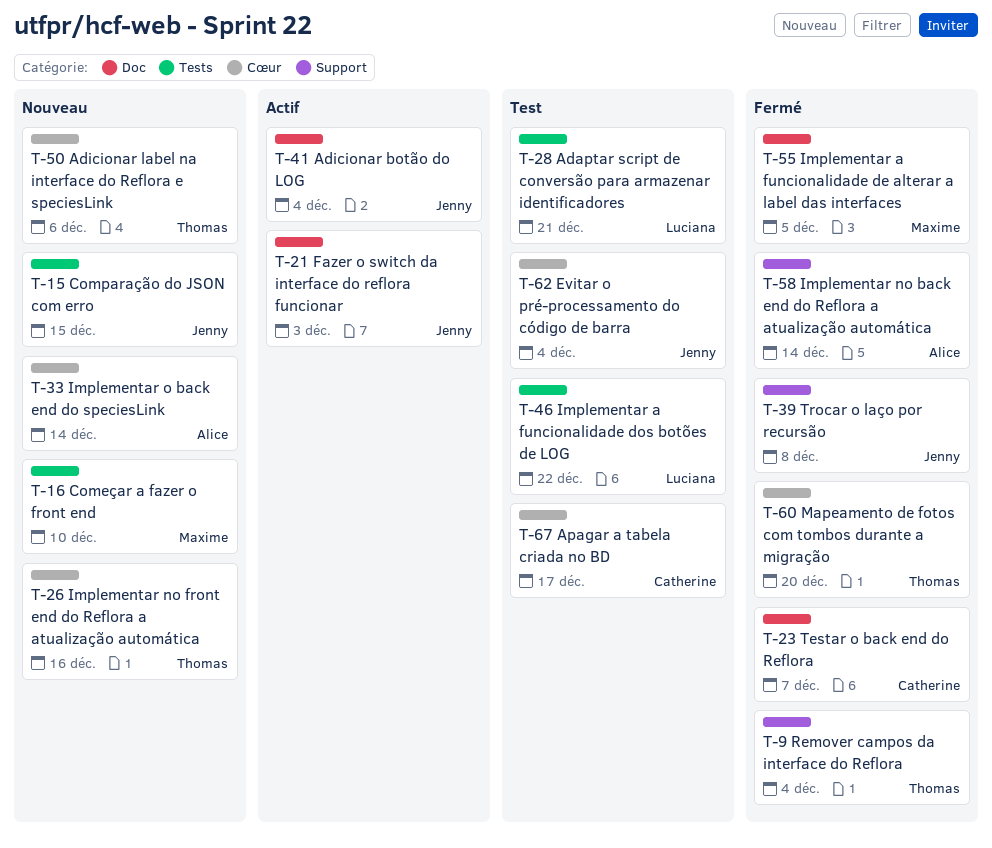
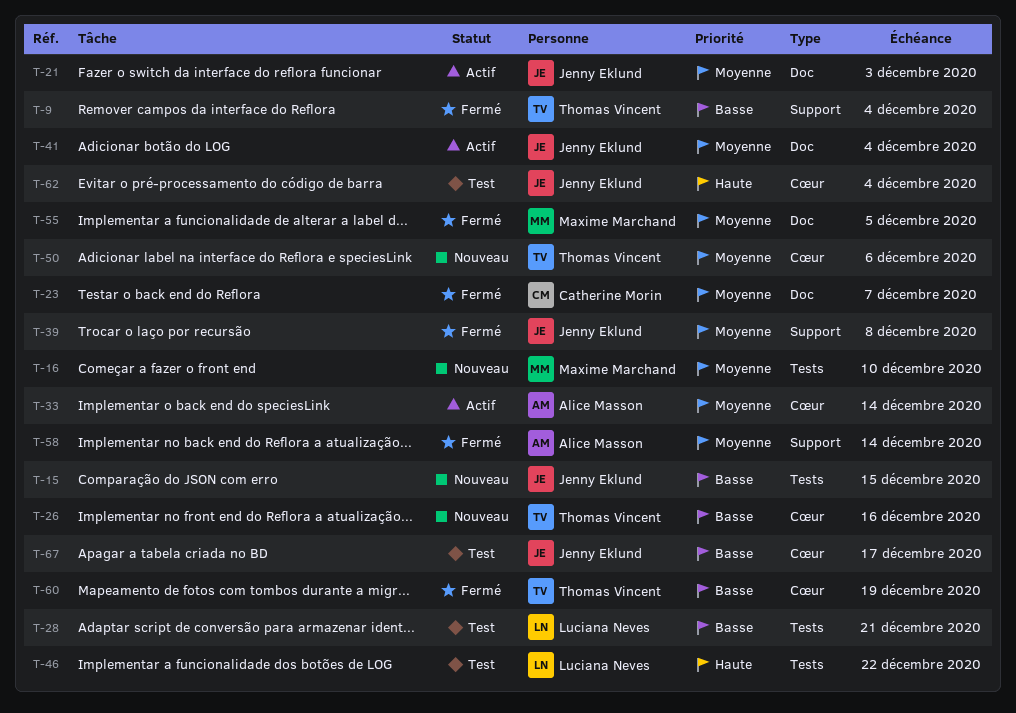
T-33, status: Nouveau -> Actif
T-60, due: Dec 20 -> Dec 19
T-67, owner: Catherine Morin -> Jenny Eklund

